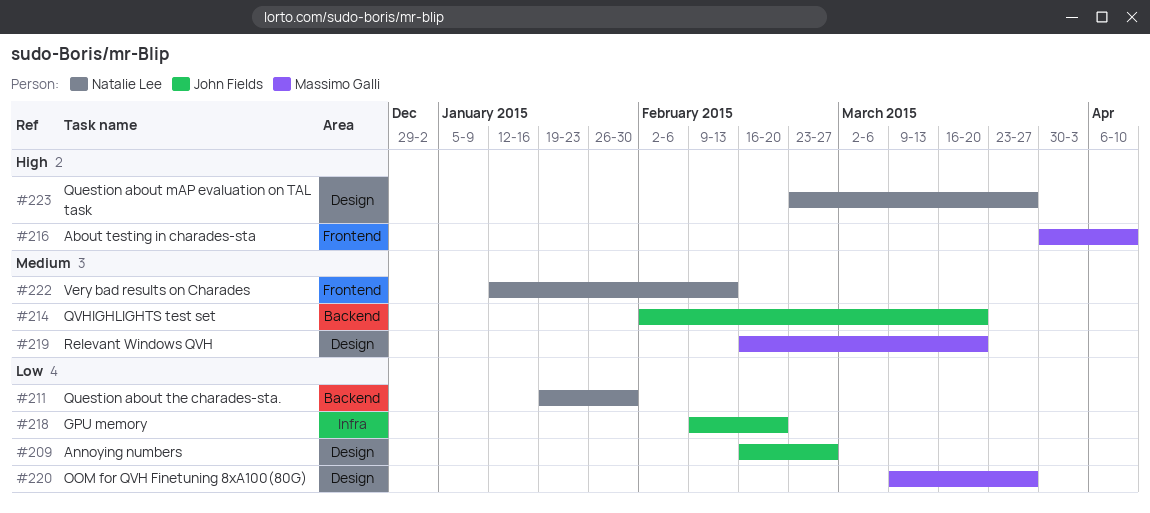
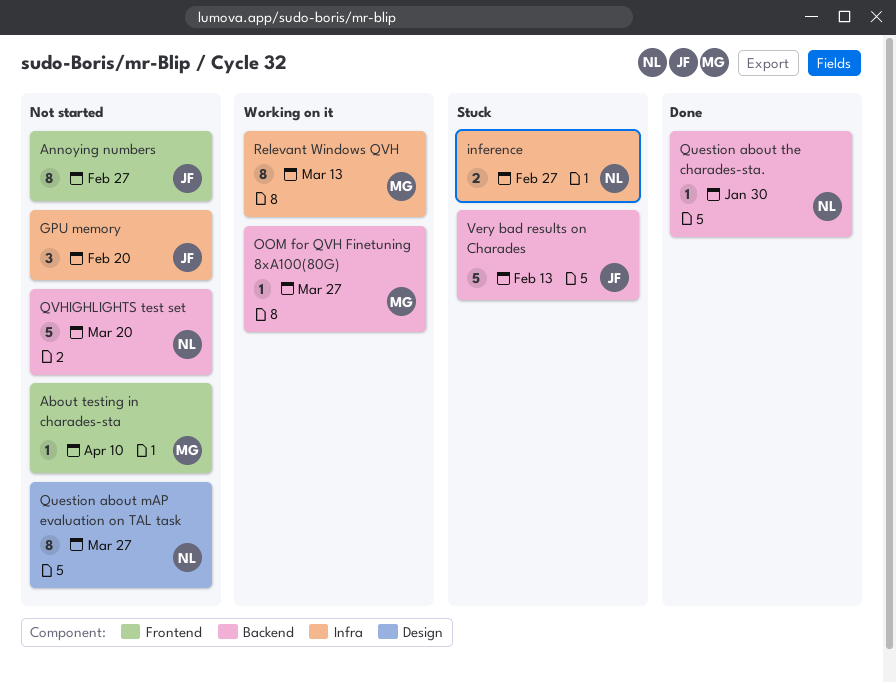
Annoying numbers, label: Design -> Frontend
inference: none -> present
OOM for QVH Finetuning 8xA100(80G), label: Design -> Backend
QVHIGHLIGHTS test set, owner: John Fields -> Natalie Lee
Relevant Windows QVH, label: Design -> Infra
Relevant Windows QVH, due: Mar 20 -> Mar 13
Very bad results on Charades, owner: Natalie Lee -> John Fields
Very bad results on Charades, label: Frontend -> Backend

